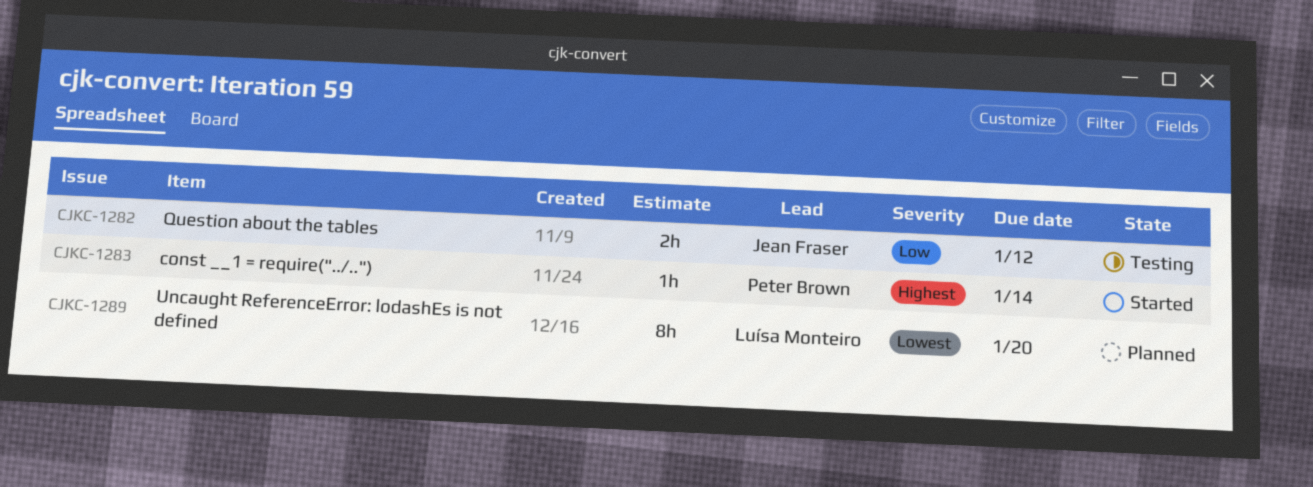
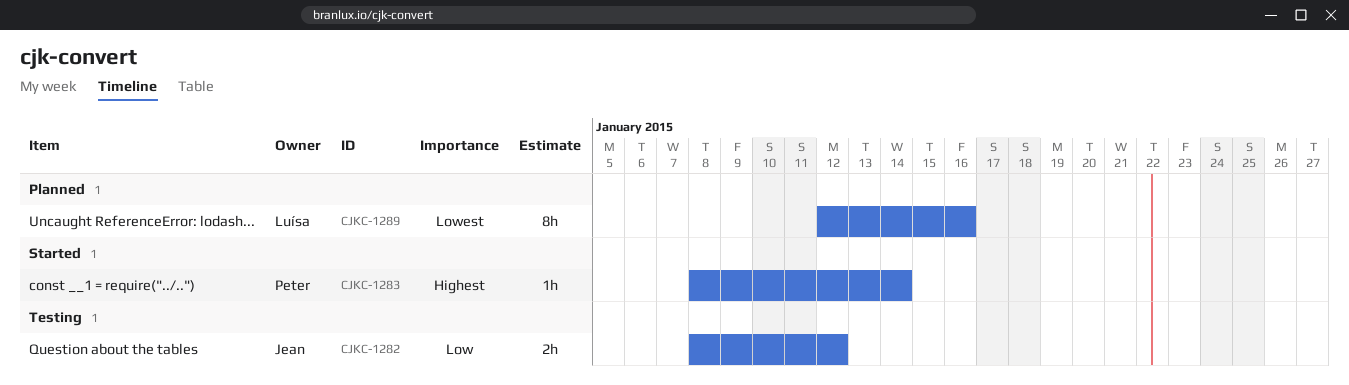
CJKC-1289, due: Jan 20 -> Jan 16

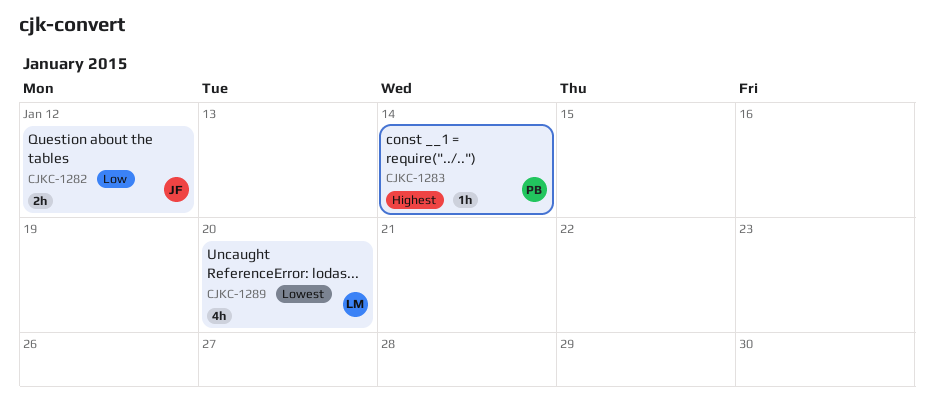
CJKC-1289, estimate: 8h -> 4h
CJKC-1289, due: Jan 16 -> Jan 20

